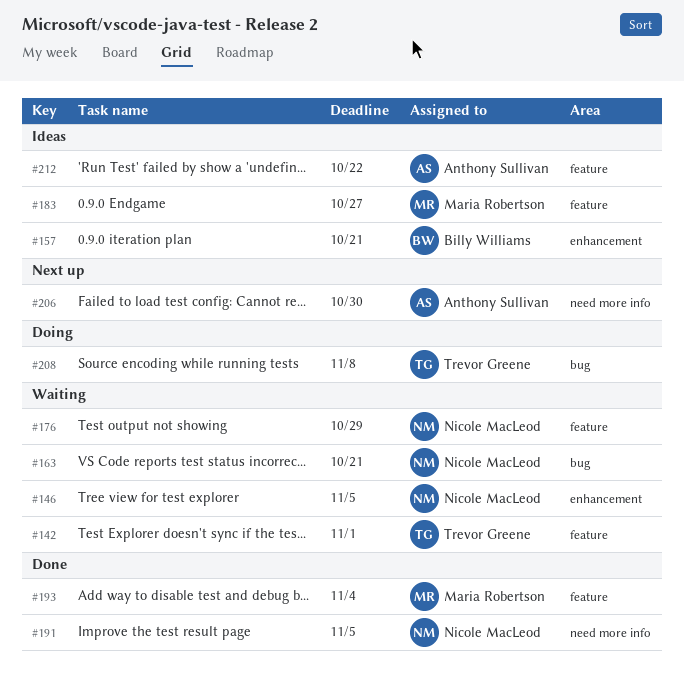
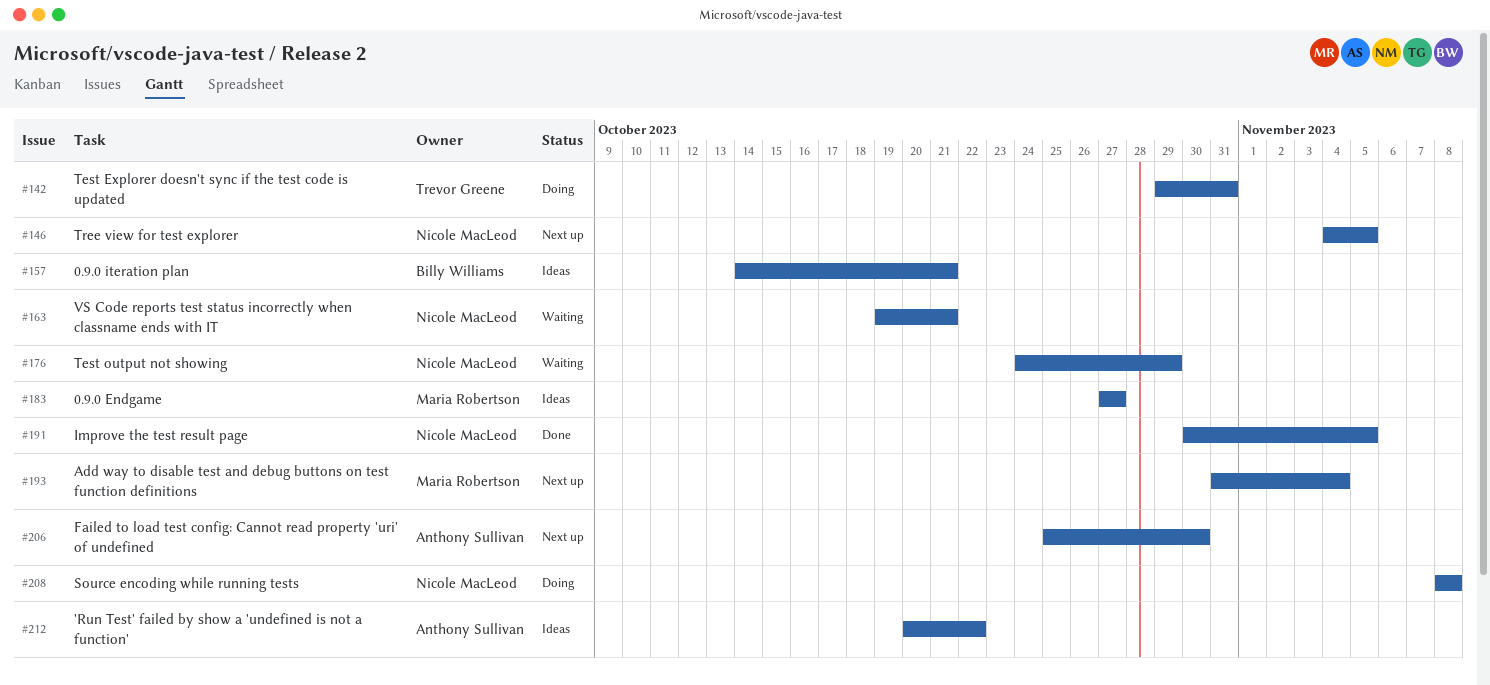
#142, status: Waiting -> Doing
#142, due: Nov 1 -> Oct 31
#146, status: Waiting -> Next up
#193, status: Done -> Next up
#208, owner: Trevor Greene -> Nicole MacLeod

